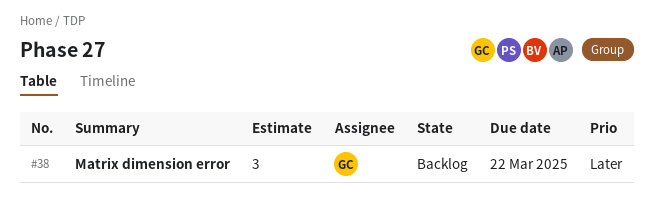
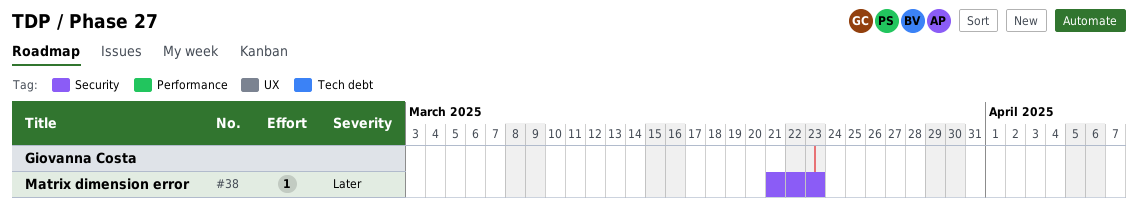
#38, estimate: 3 -> 1
#38, due: Mar 22 -> Mar 23

